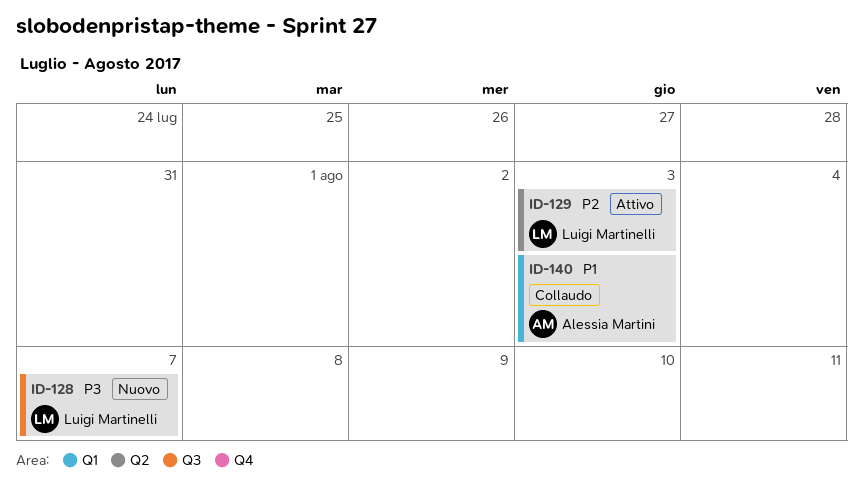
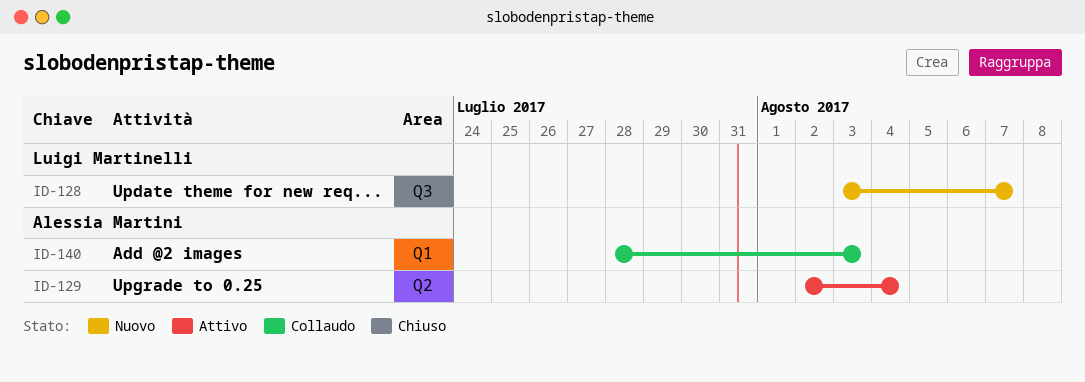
ID-129, owner: Luigi Martinelli -> Alessia Martini
ID-129, due: Aug 3 -> Aug 4

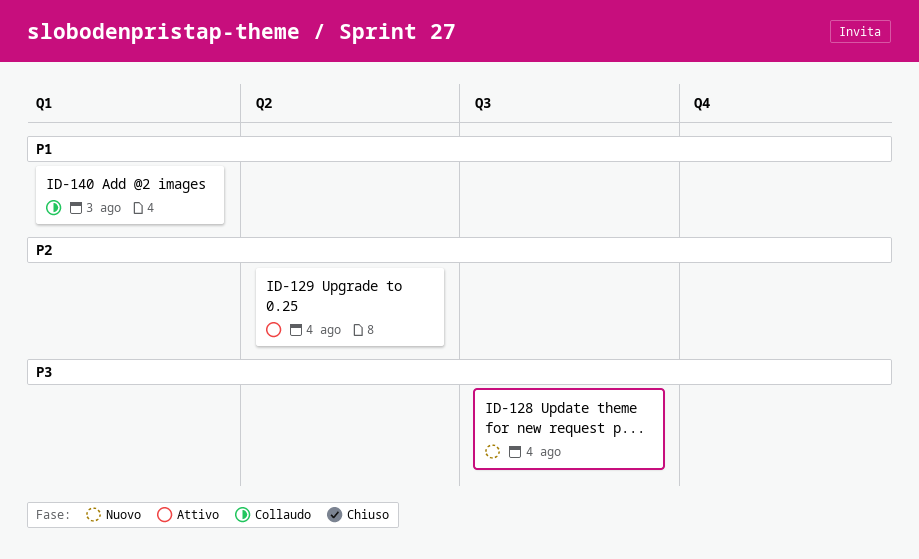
ID-128, due: Aug 7 -> Aug 4

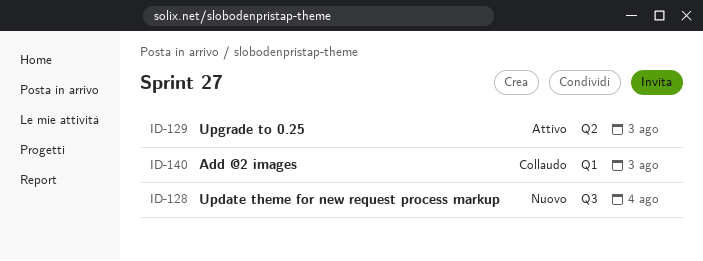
ID-129, due: Aug 4 -> Aug 3

